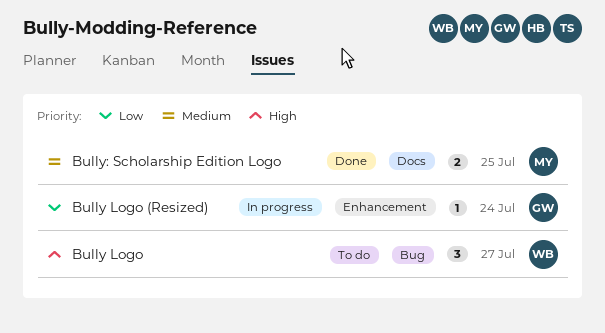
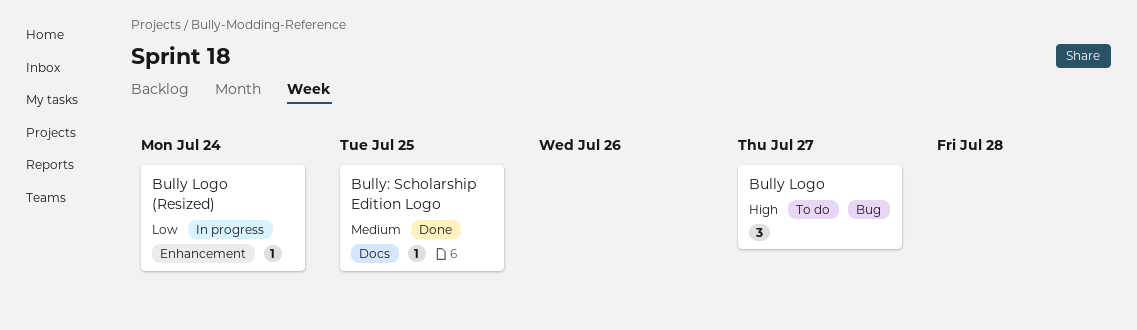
Bully: Scholarship Edition Logo, estimate: 2 -> 1

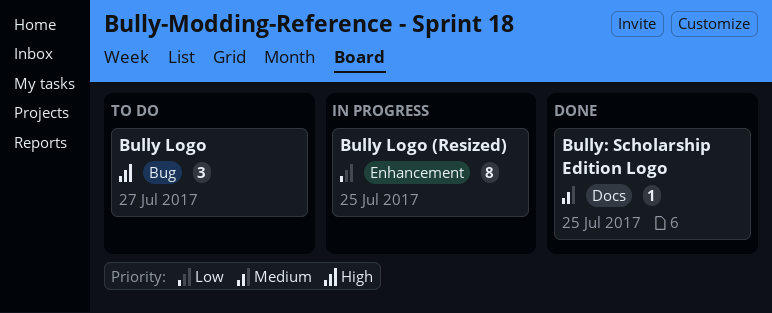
Bully Logo (Resized), estimate: 1 -> 8
Bully Logo (Resized), due: Jul 24 -> Jul 25

